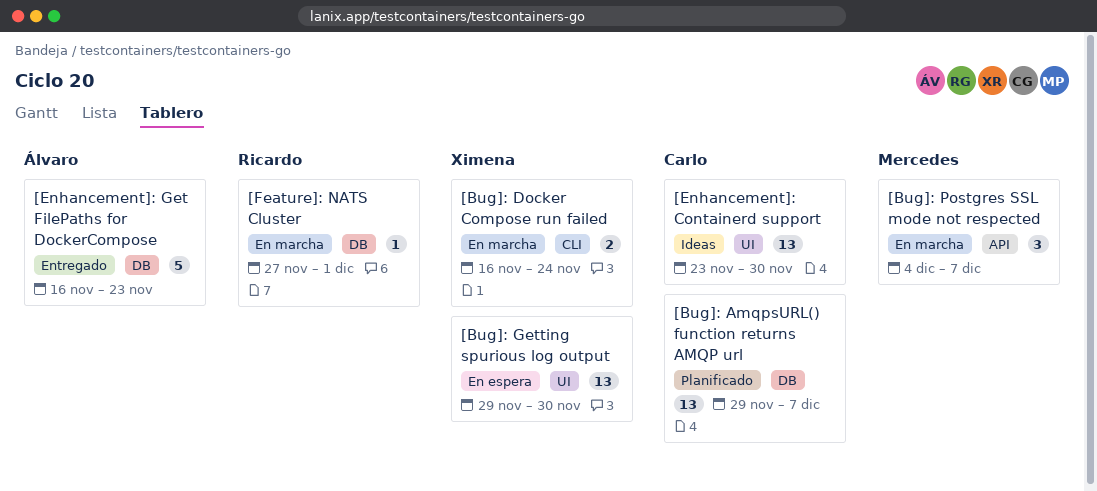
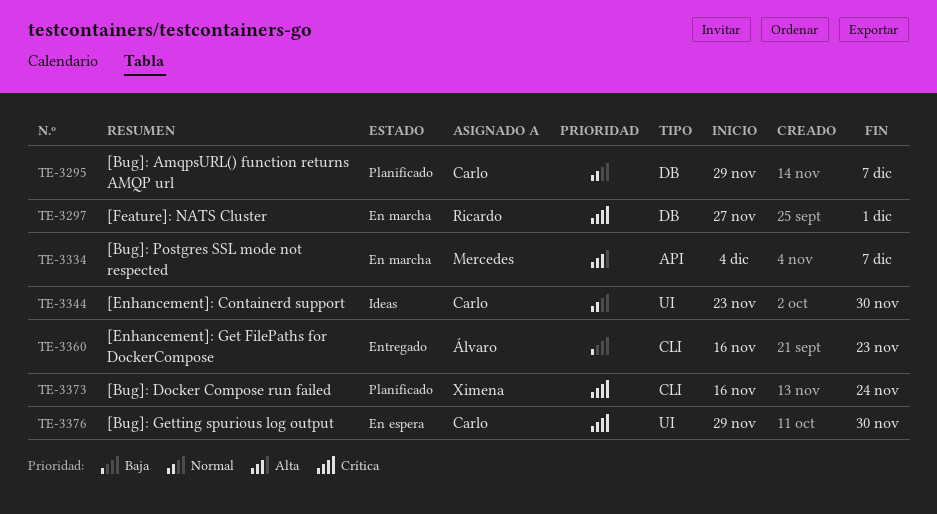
[Bug]: Docker Compose run failed, status: En marcha -> Planificado
[Bug]: Getting spurious log output, owner: Ximena -> Carlo
[Enhancement]: Get FilePaths for DockerCompose, label: DB -> CLI

